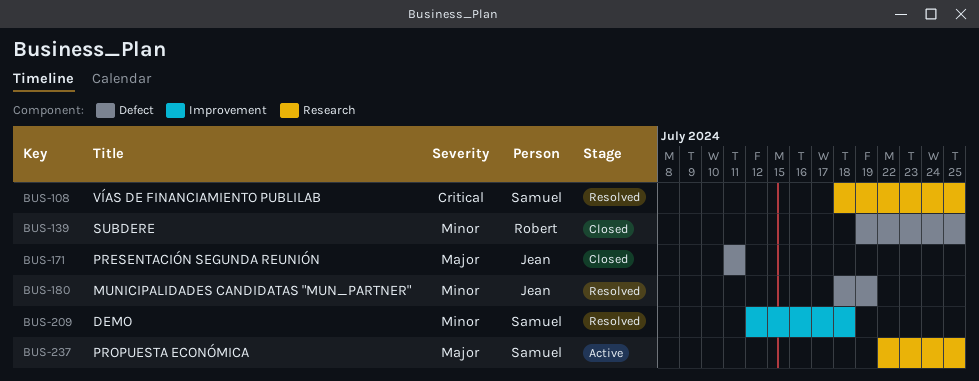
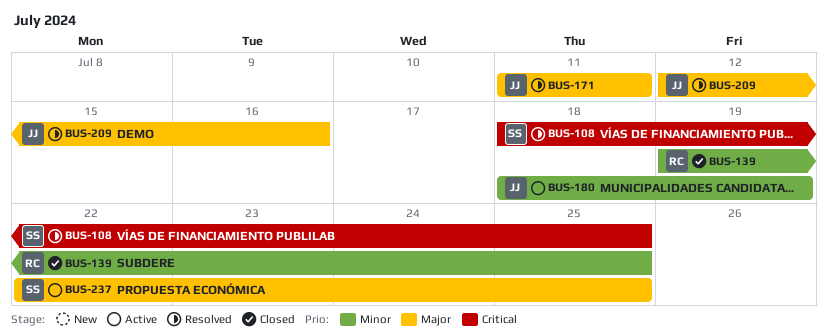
BUS-171, status: Closed -> Resolved
BUS-180, status: Resolved -> Active
BUS-209, owner: Samuel -> Jean
BUS-209, priority: Minor -> Major
BUS-209, due: Jul 18 -> Jul 16

